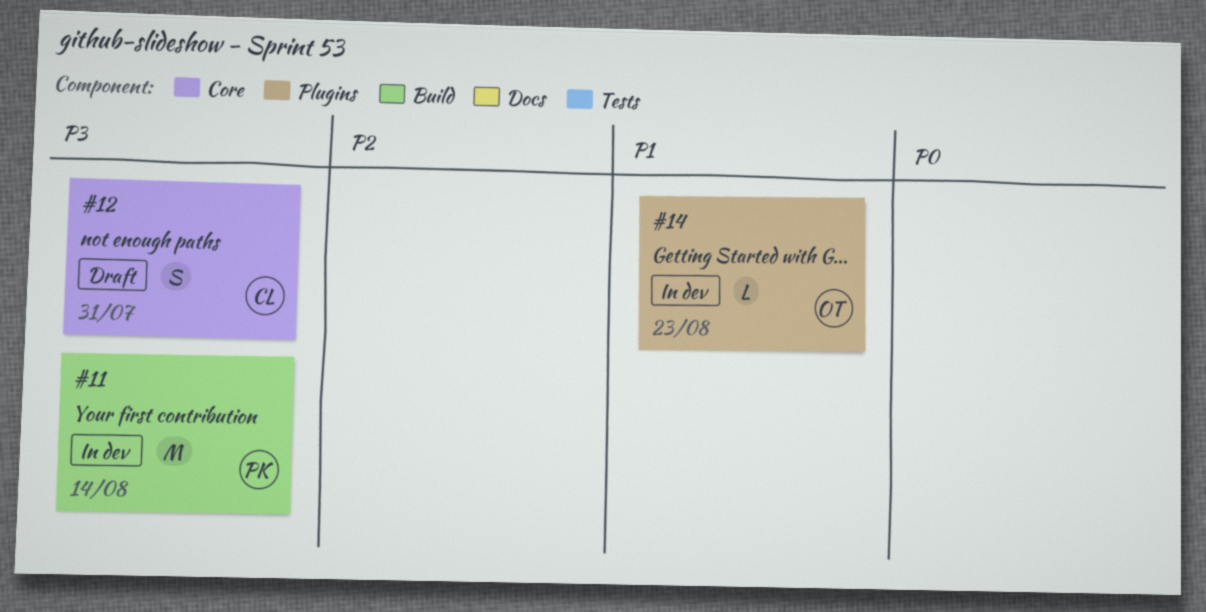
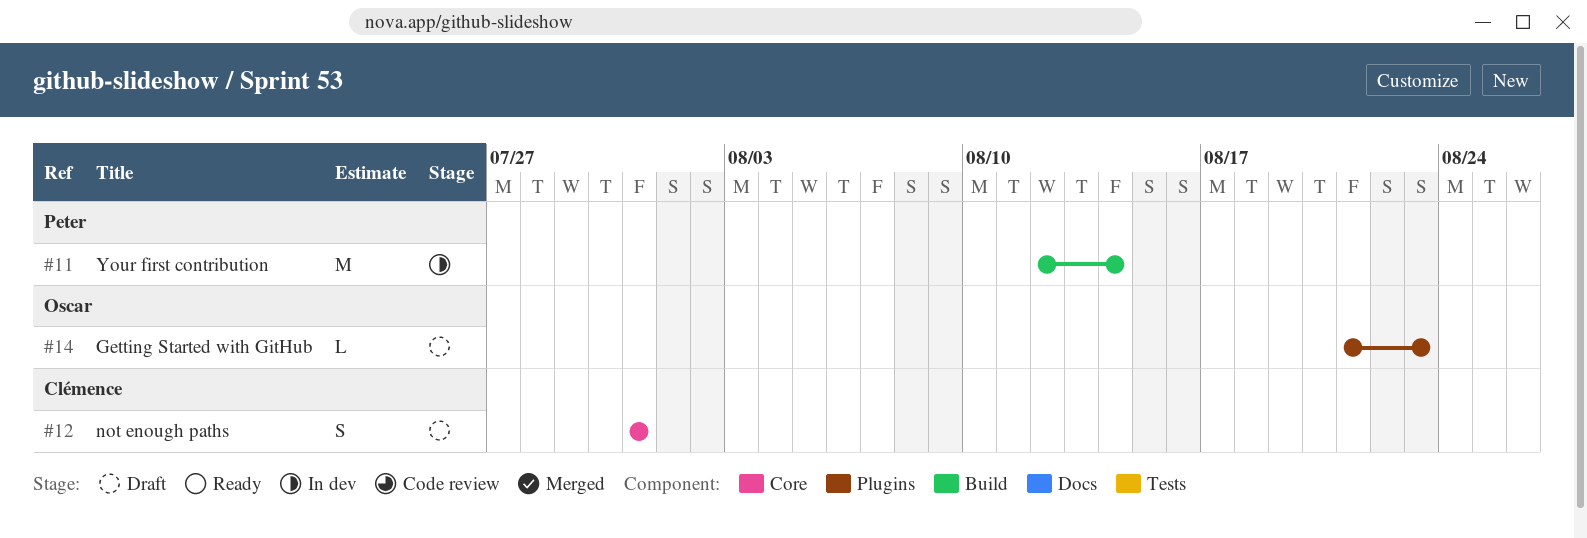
#14, status: In dev -> Draft

